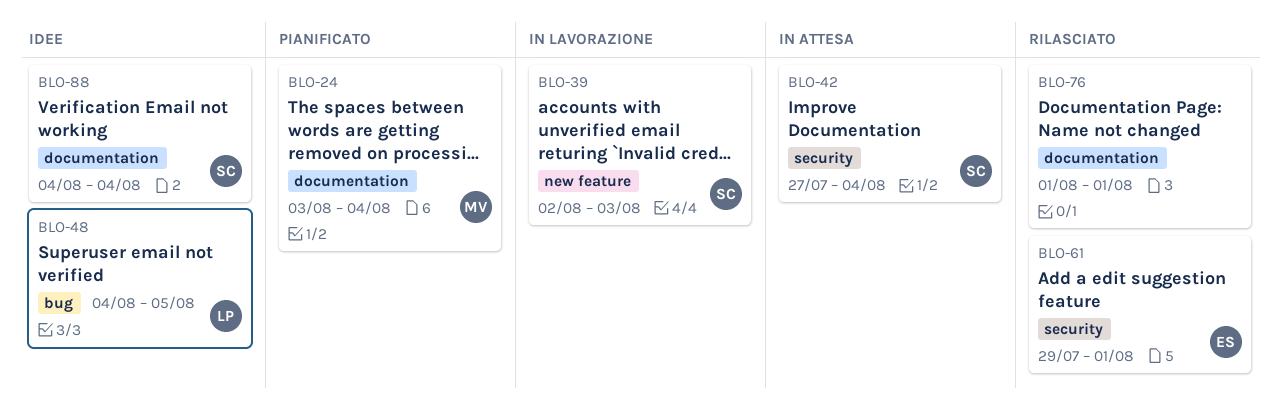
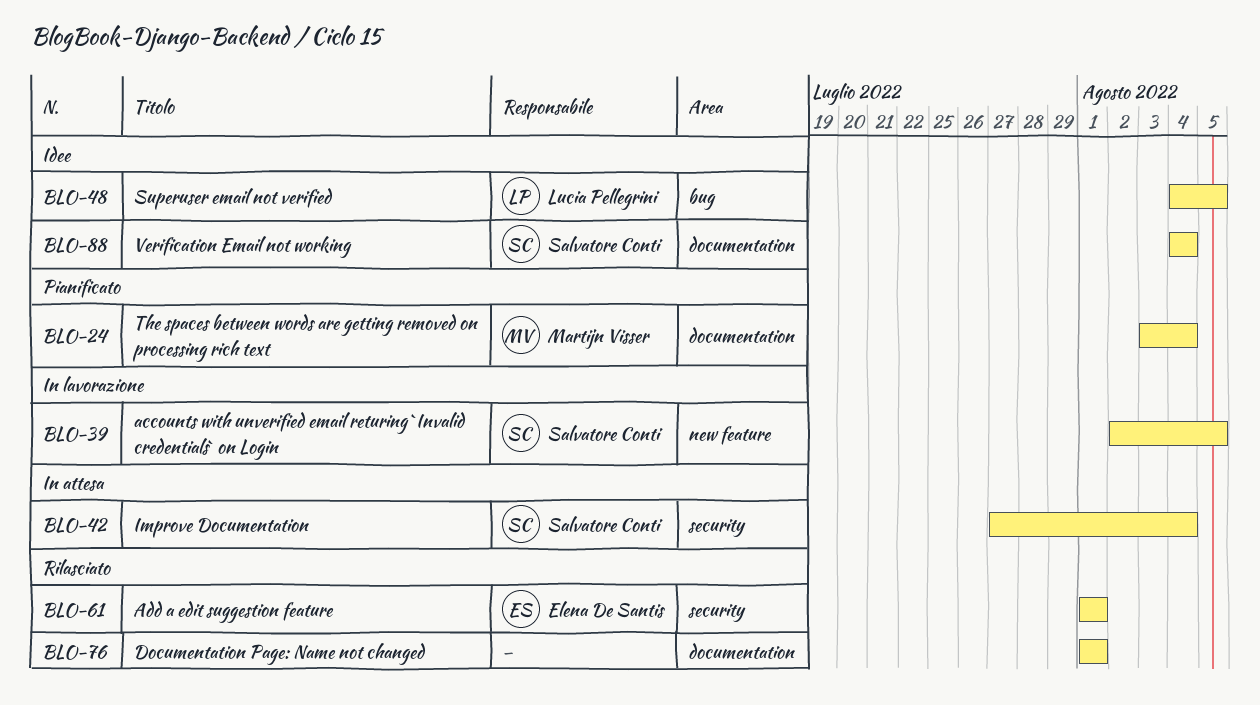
BLO-39, due: Aug 3 -> Aug 5
BLO-61, start: Jul 29 -> Aug 1

